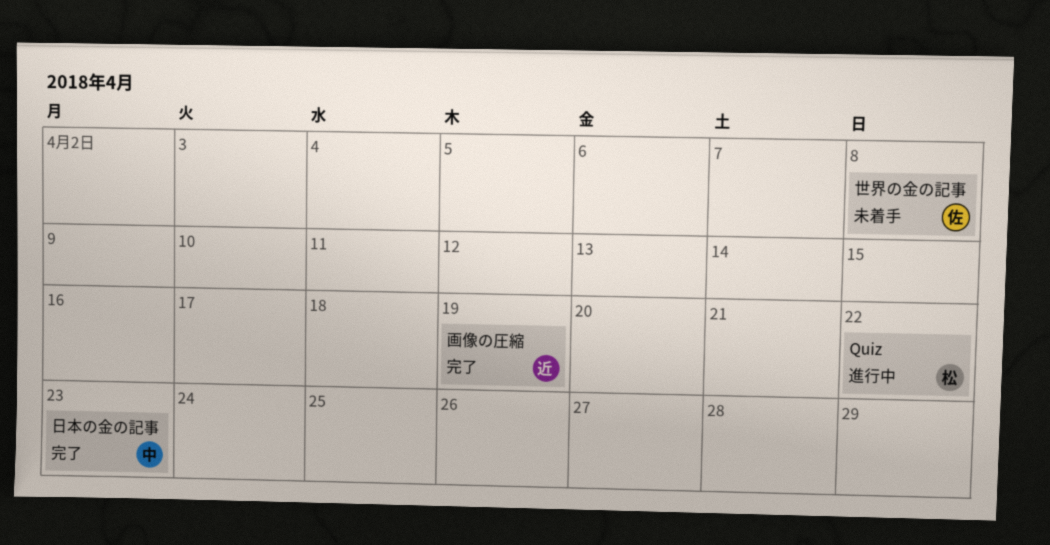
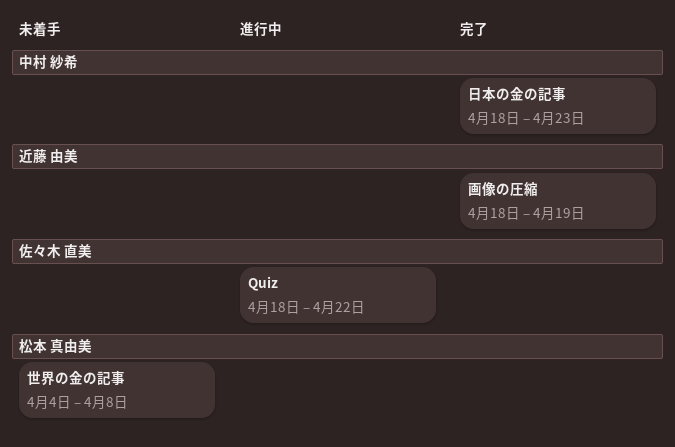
Quiz, owner: 松本 真由美 -> 佐々木 直美
世界の金の記事, owner: 佐々木 直美 -> 松本 真由美

